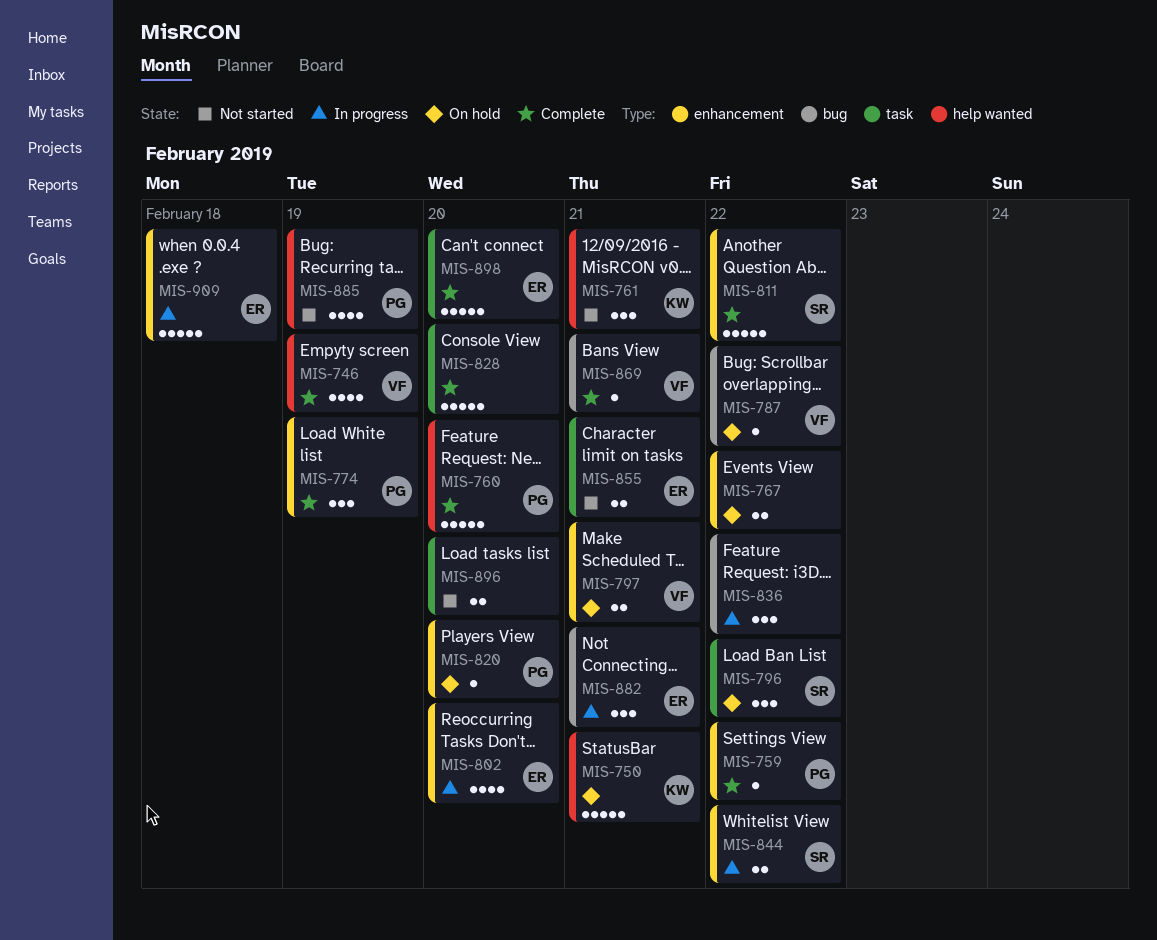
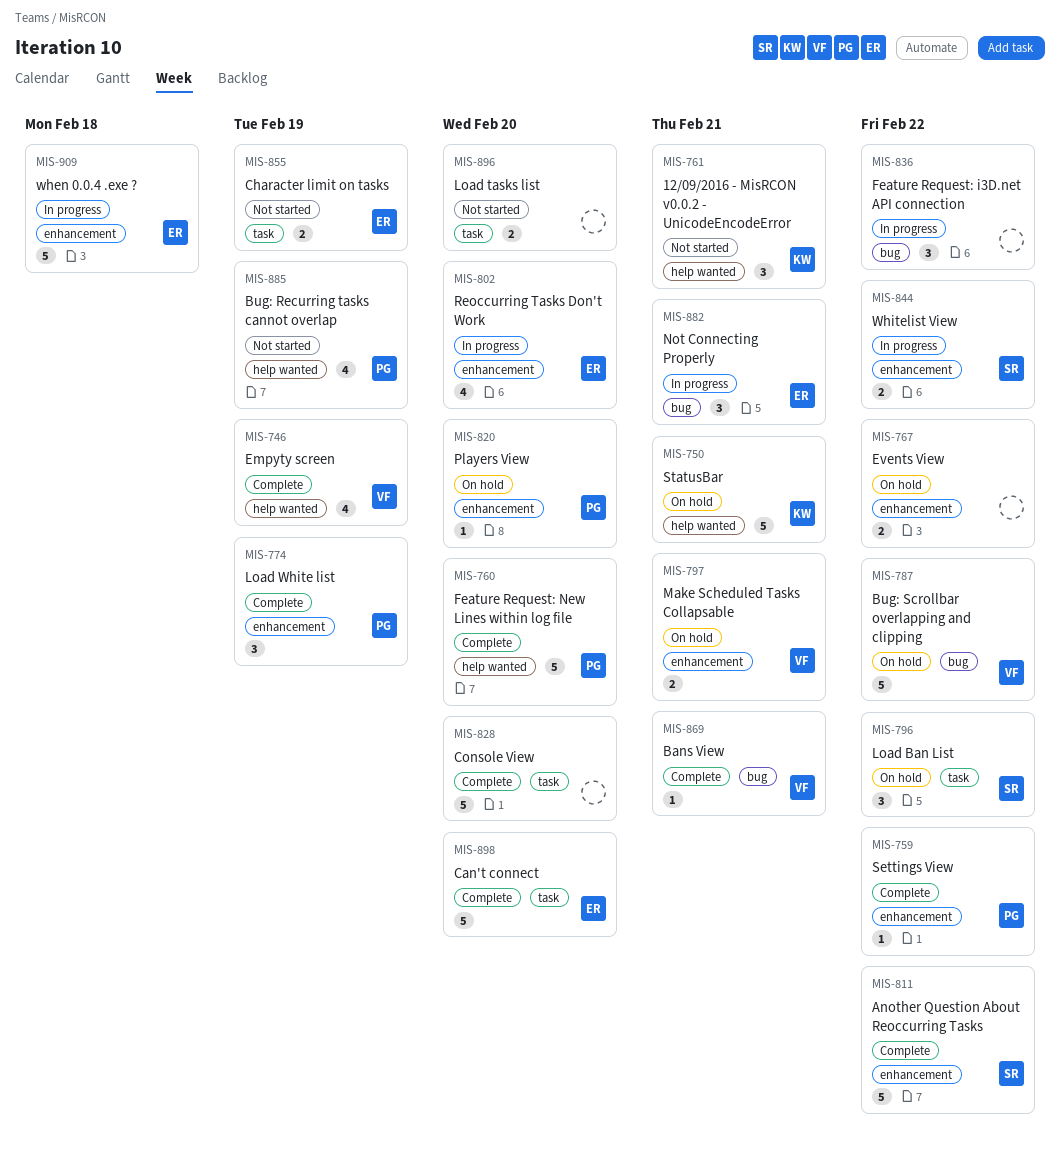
MIS-787, estimate: 1 -> 5
MIS-855, due: Feb 21 -> Feb 19

